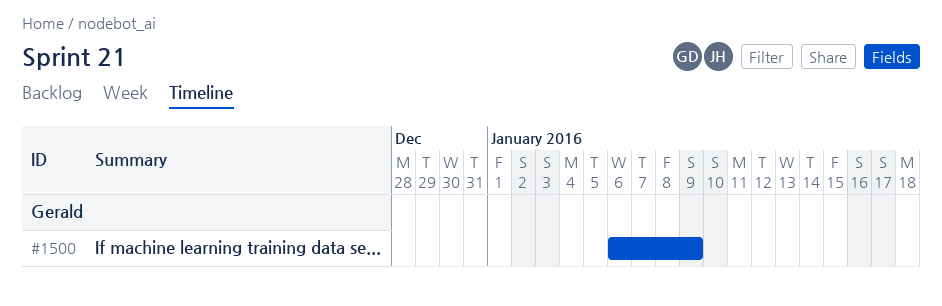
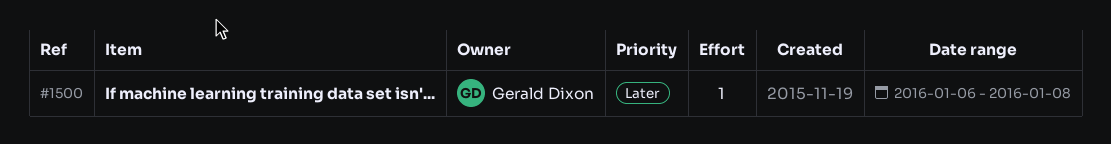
#1500, due: Jan 9 -> Jan 8

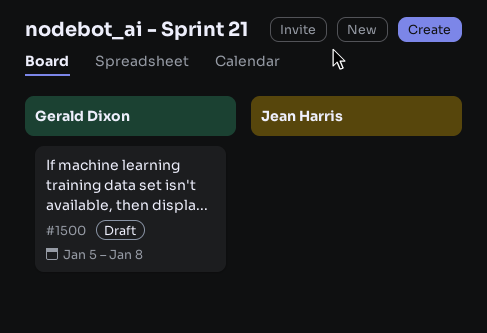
#1500, start: Jan 6 -> Jan 5

